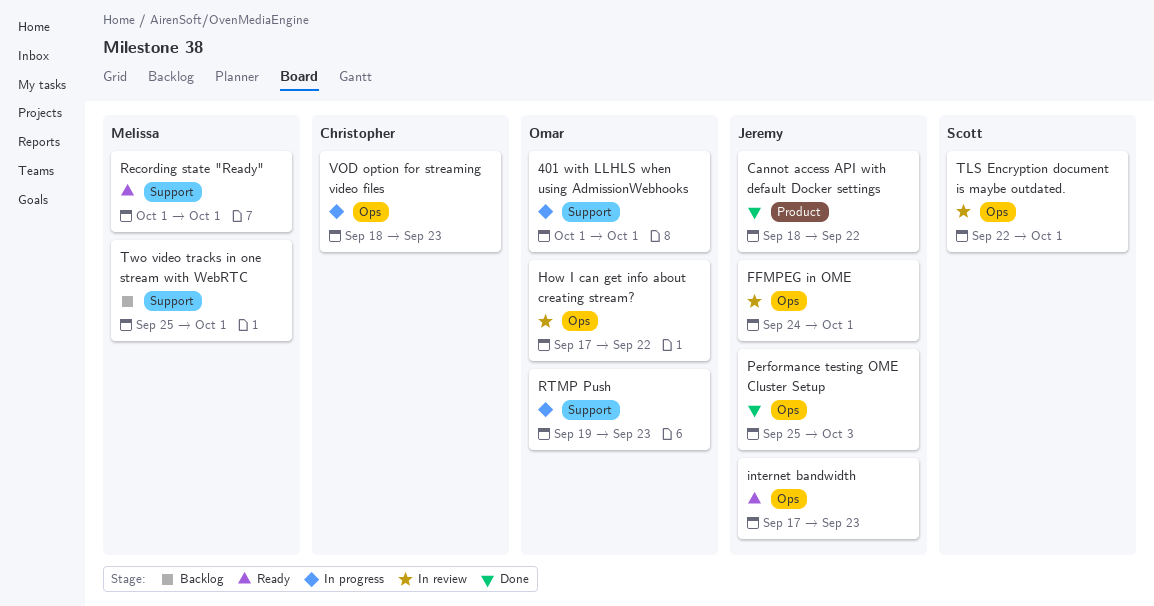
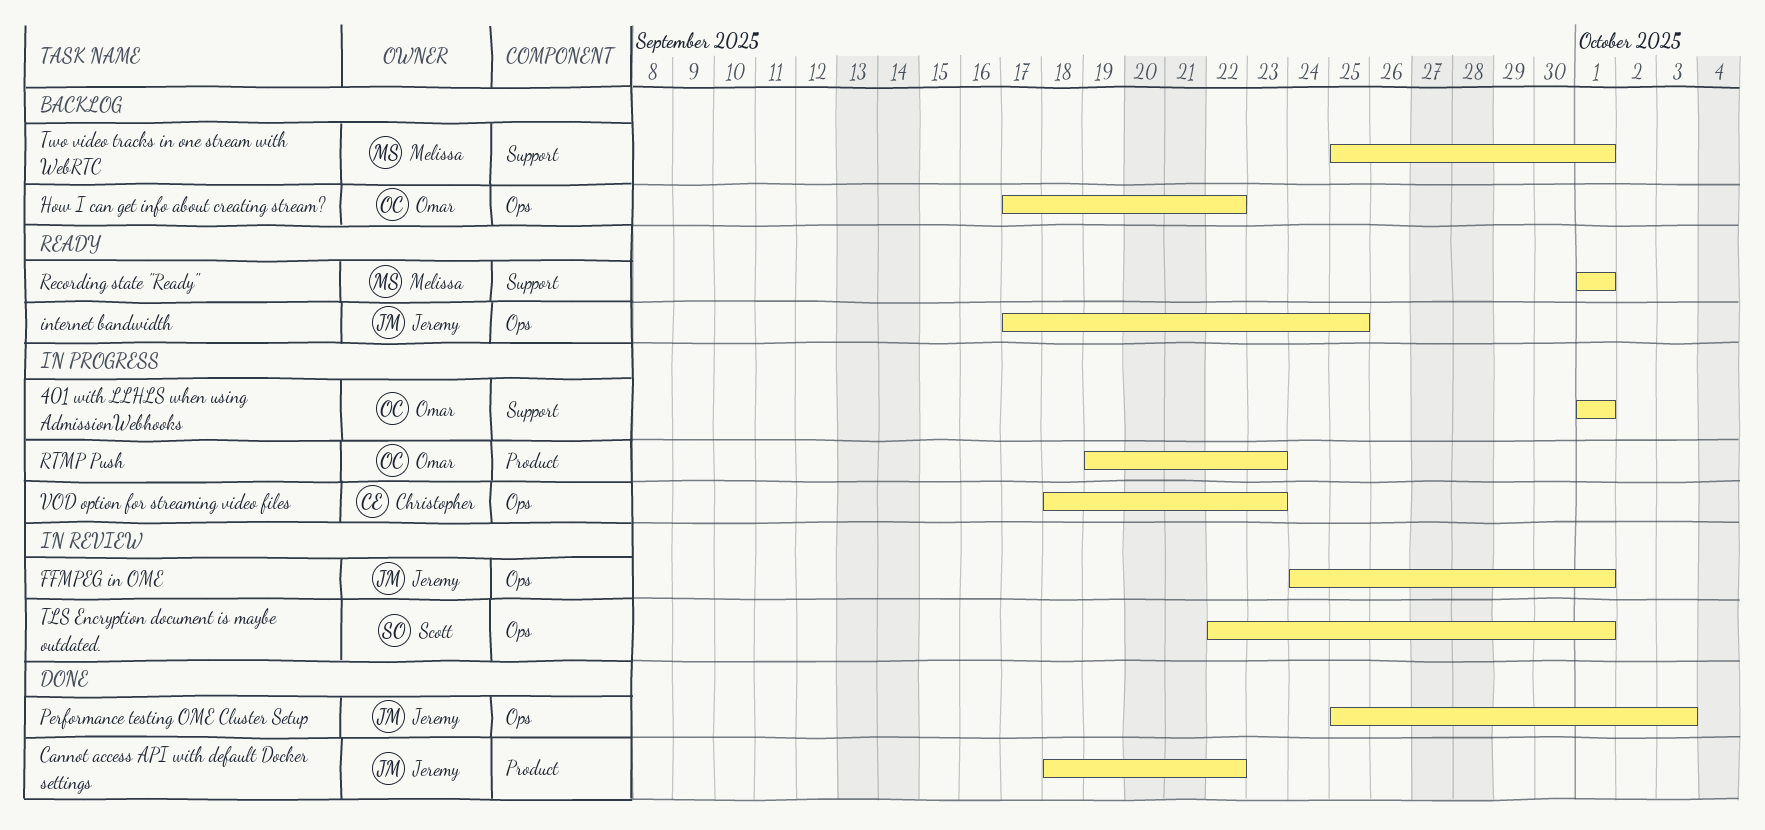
How I can get info about creating stream?, status: In review -> Backlog
internet bandwidth, due: Sep 23 -> Sep 25
RTMP Push, label: Support -> Product

